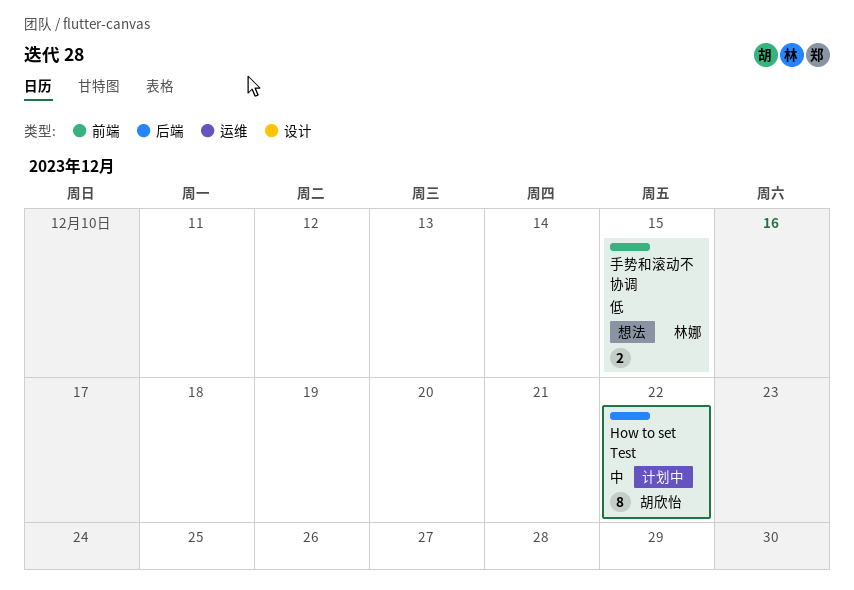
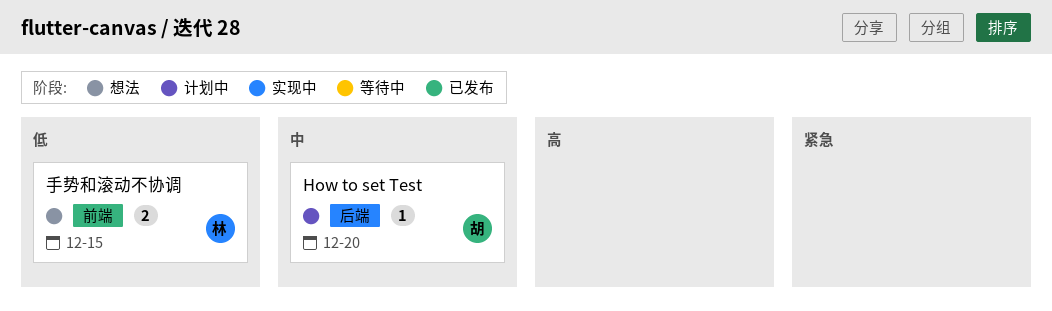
How to set Test, estimate: 8 -> 1
How to set Test, due: Dec 22 -> Dec 20

